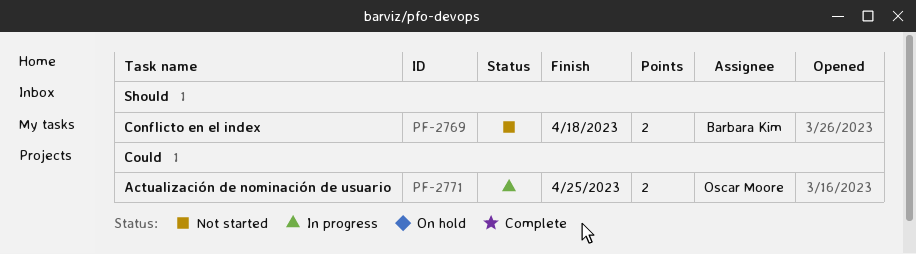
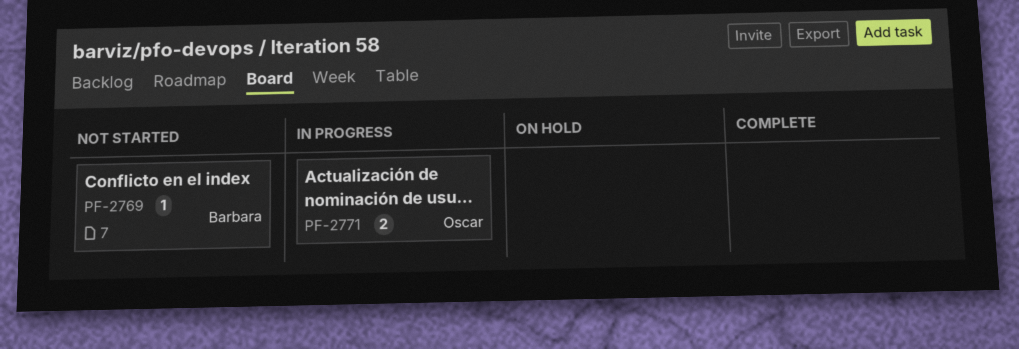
PF-2769, estimate: 2 -> 1

